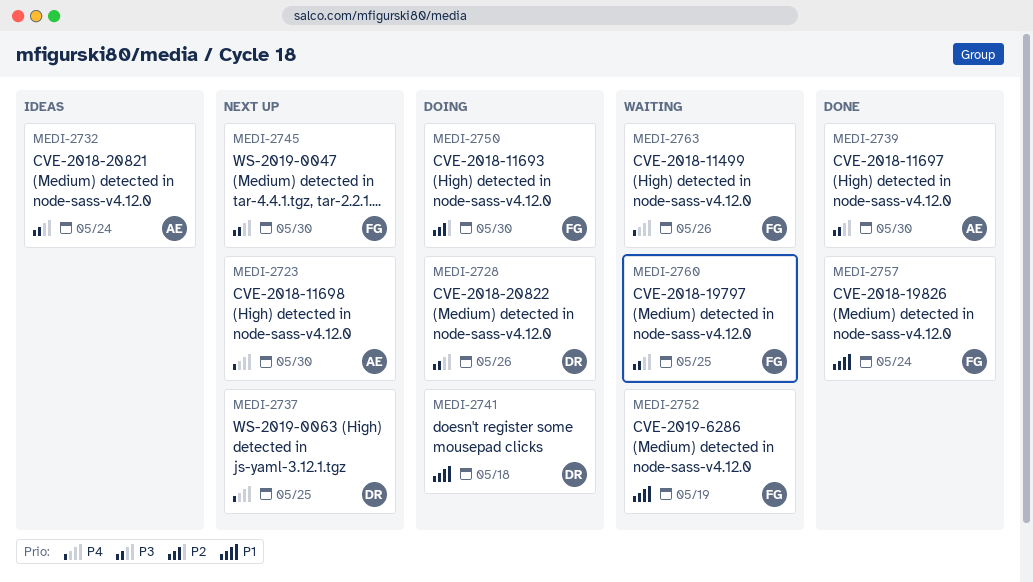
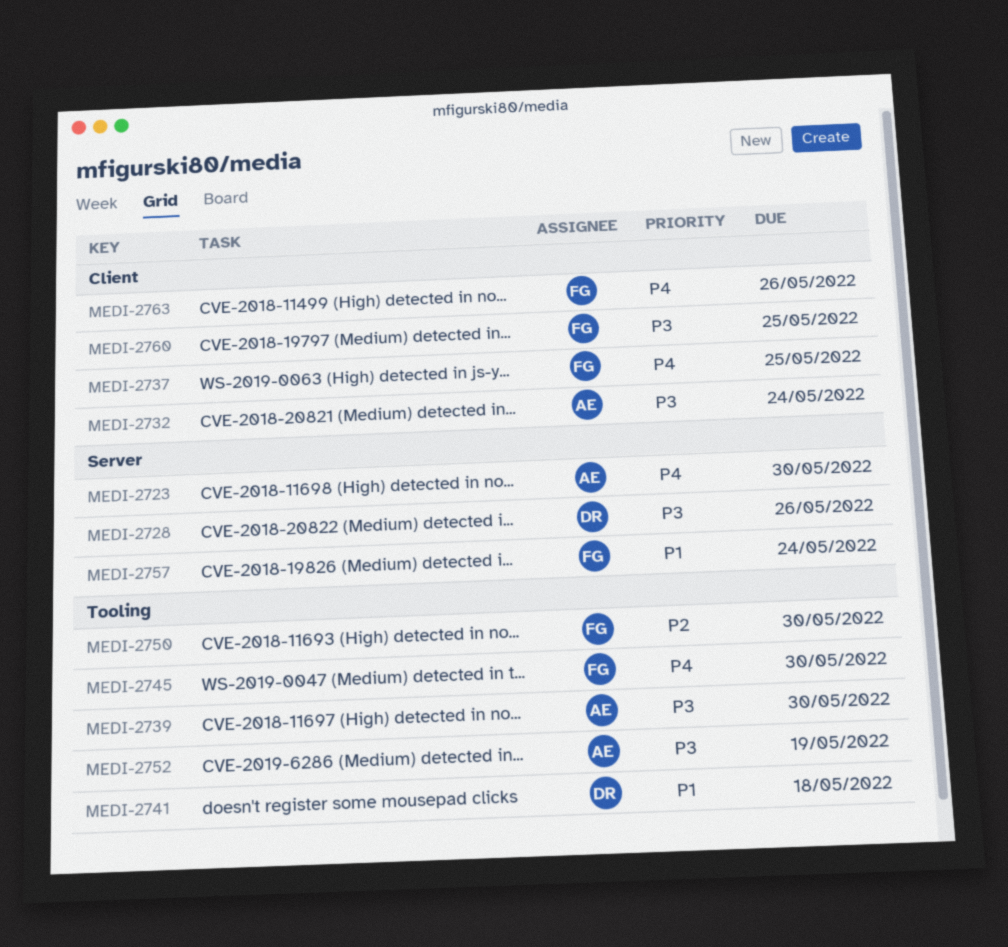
MEDI-2737, owner: DR -> FG
MEDI-2745, priority: P3 -> P4
MEDI-2752, owner: FG -> AE
MEDI-2752, priority: P1 -> P3

